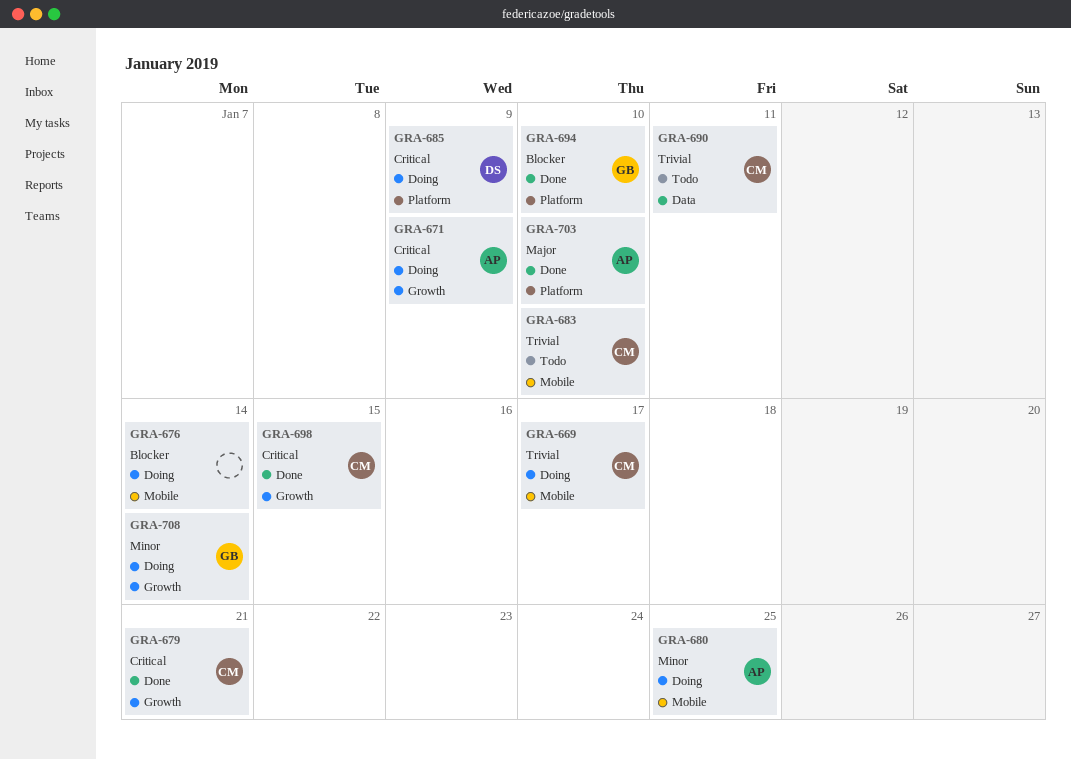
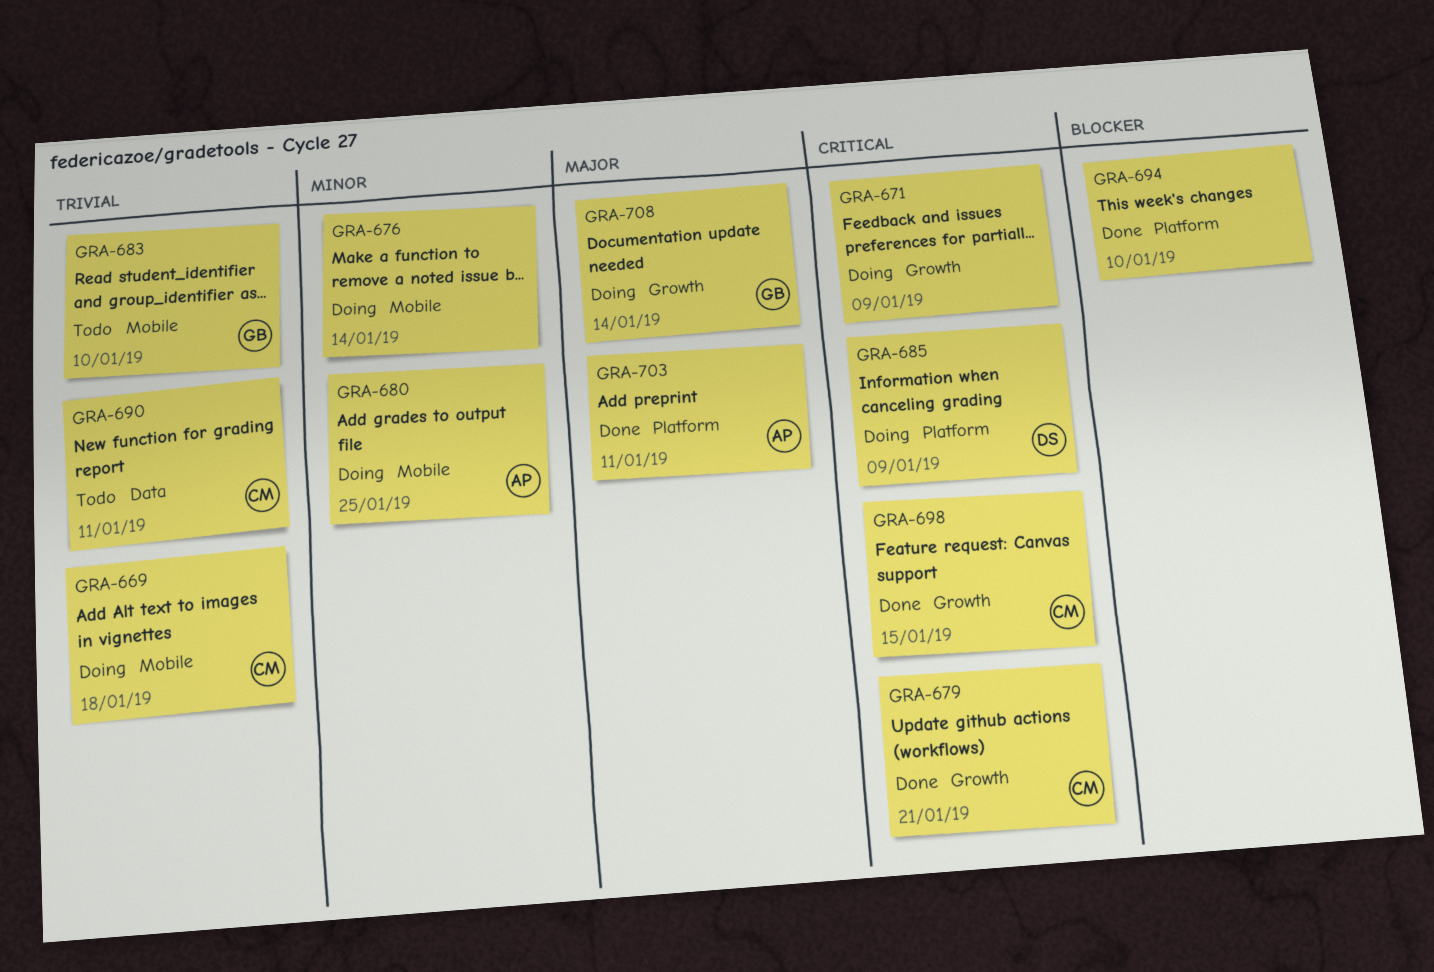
GRA-669, due: Jan 17 -> Jan 18
GRA-671, owner: AP -> none
GRA-676, priority: Blocker -> Minor
GRA-683, owner: CM -> GB
GRA-694, owner: GB -> none
GRA-703, due: Jan 10 -> Jan 11
GRA-708, priority: Minor -> Major

